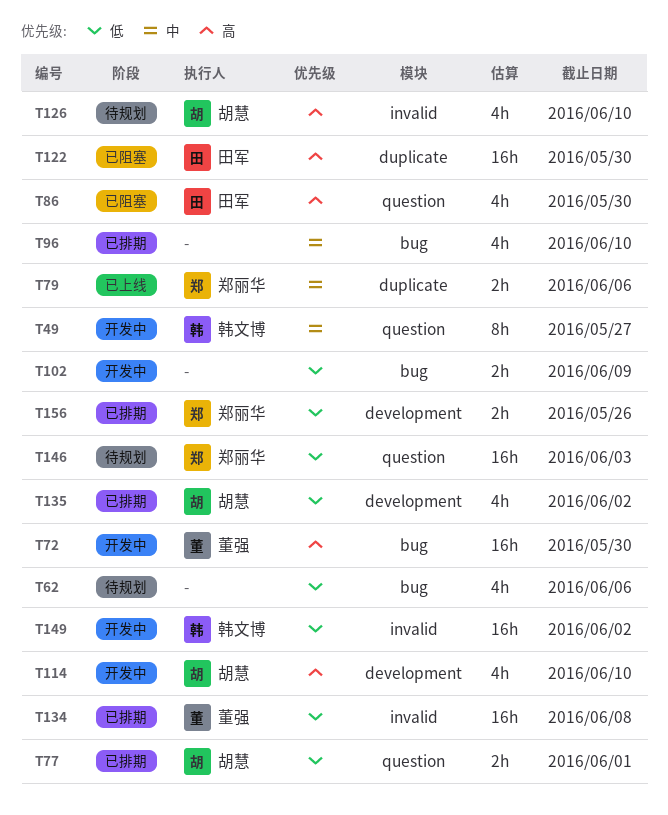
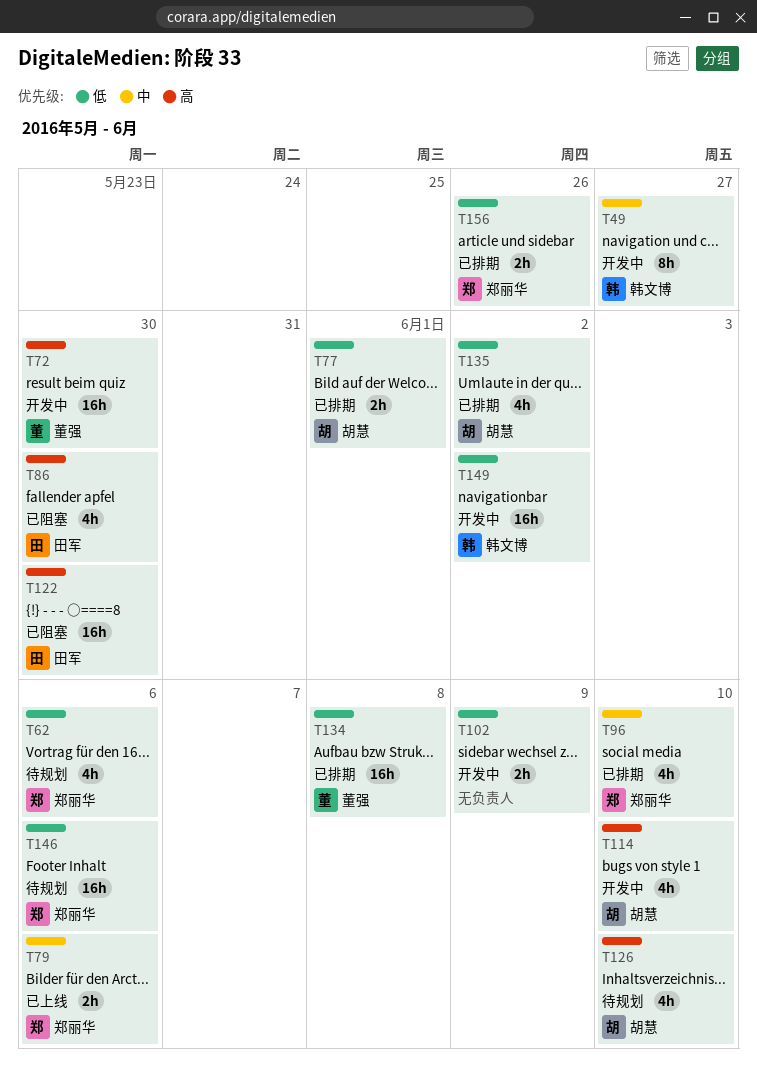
T62, owner: none -> 郑丽华
T96, owner: none -> 郑丽华
T146, due: Jun 3 -> Jun 6

